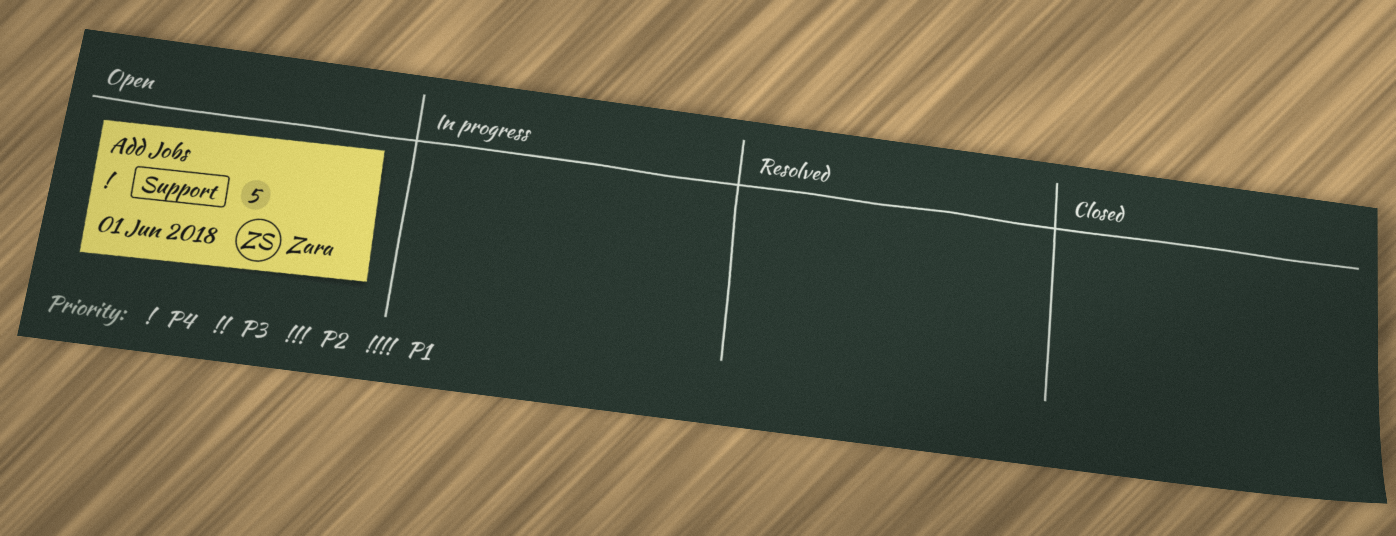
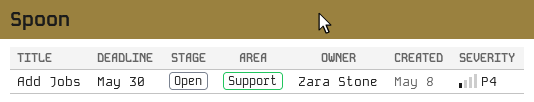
Add Jobs, due: Jun 1 -> May 30

